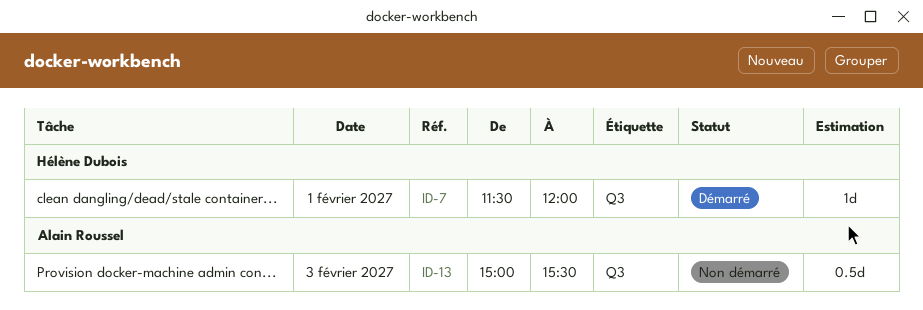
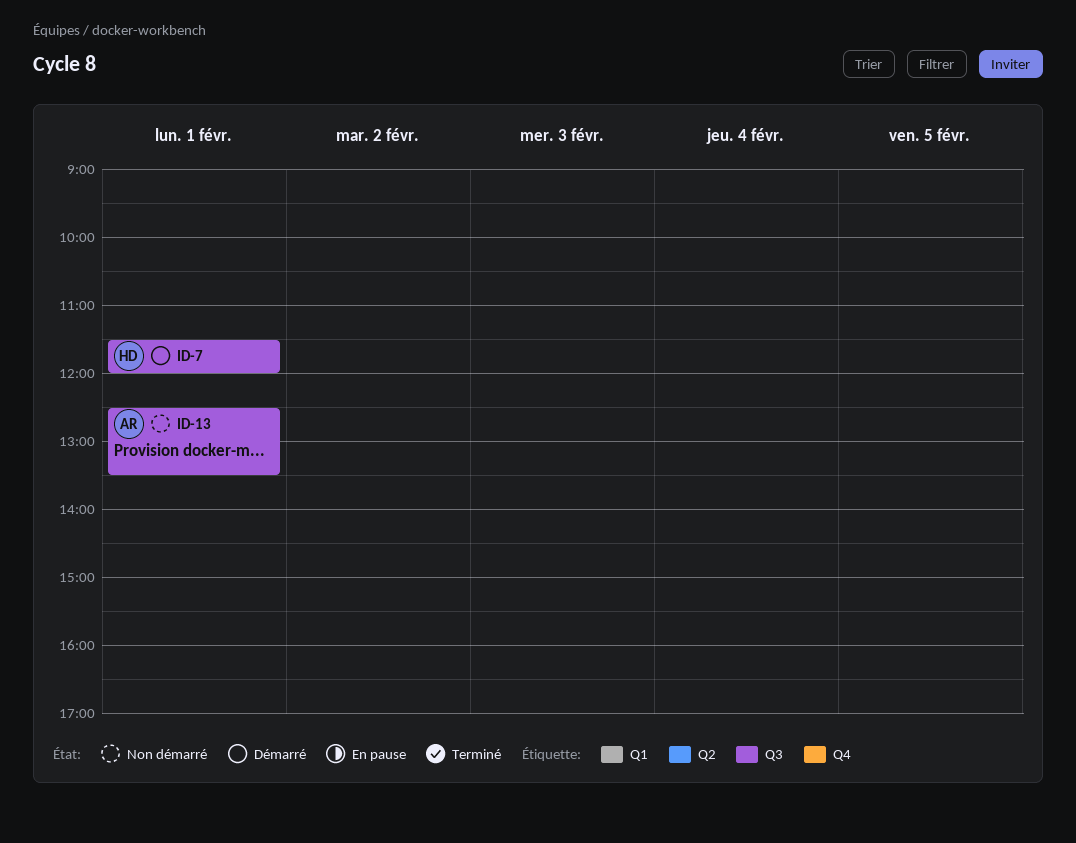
ID-13, day: Feb 3 -> Feb 1
ID-13, begins: 15:00 -> 12:30
ID-13, ends: 15:30 -> 13:30

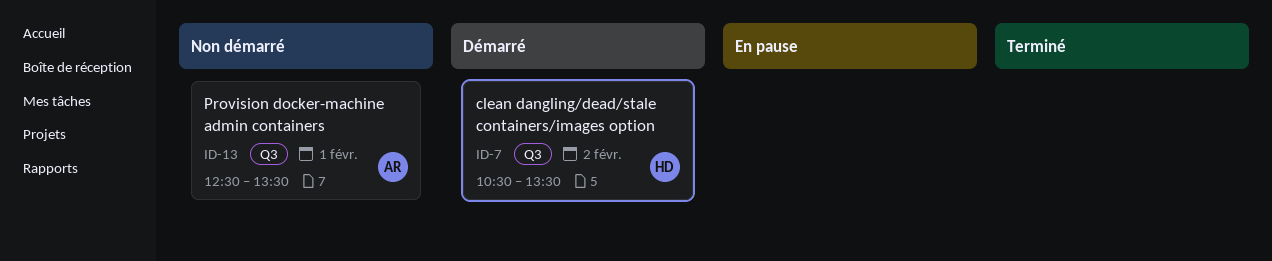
ID-7, day: Feb 1 -> Feb 2
ID-7, begins: 11:30 -> 10:30
ID-7, ends: 12:00 -> 13:30

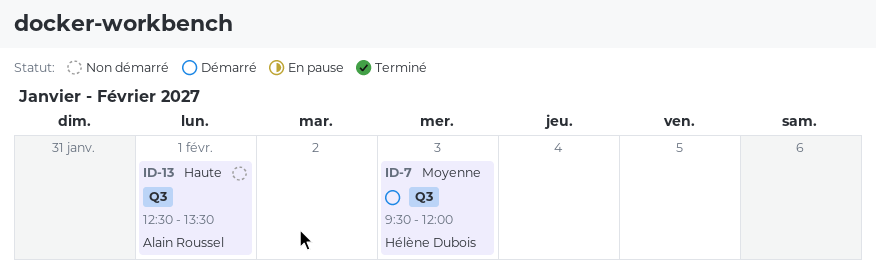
ID-7, day: Feb 2 -> Feb 3
ID-7, begins: 10:30 -> 09:30
ID-7, ends: 13:30 -> 12:00

